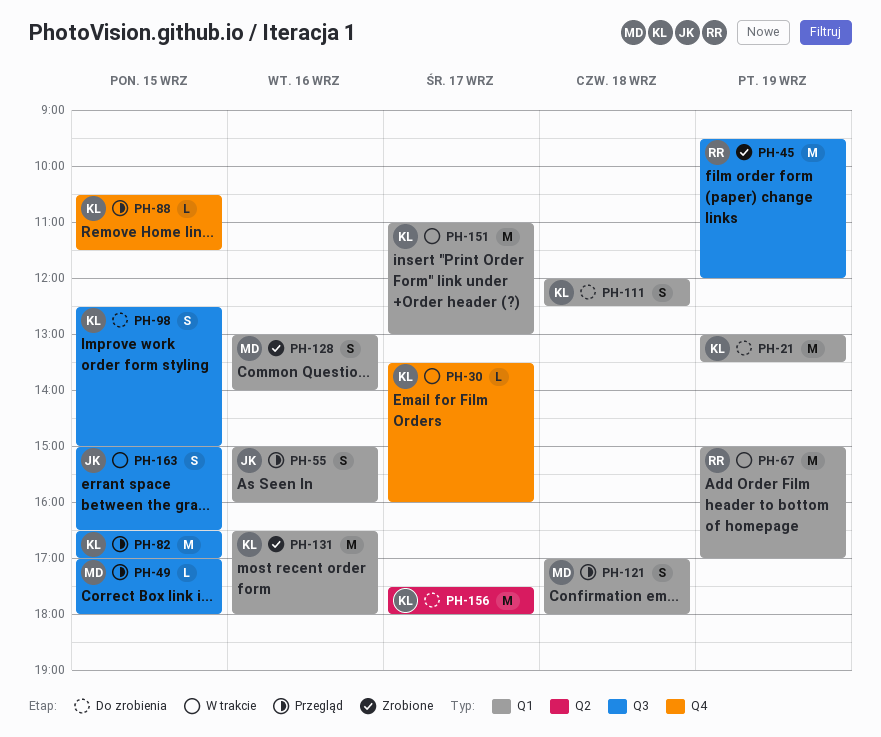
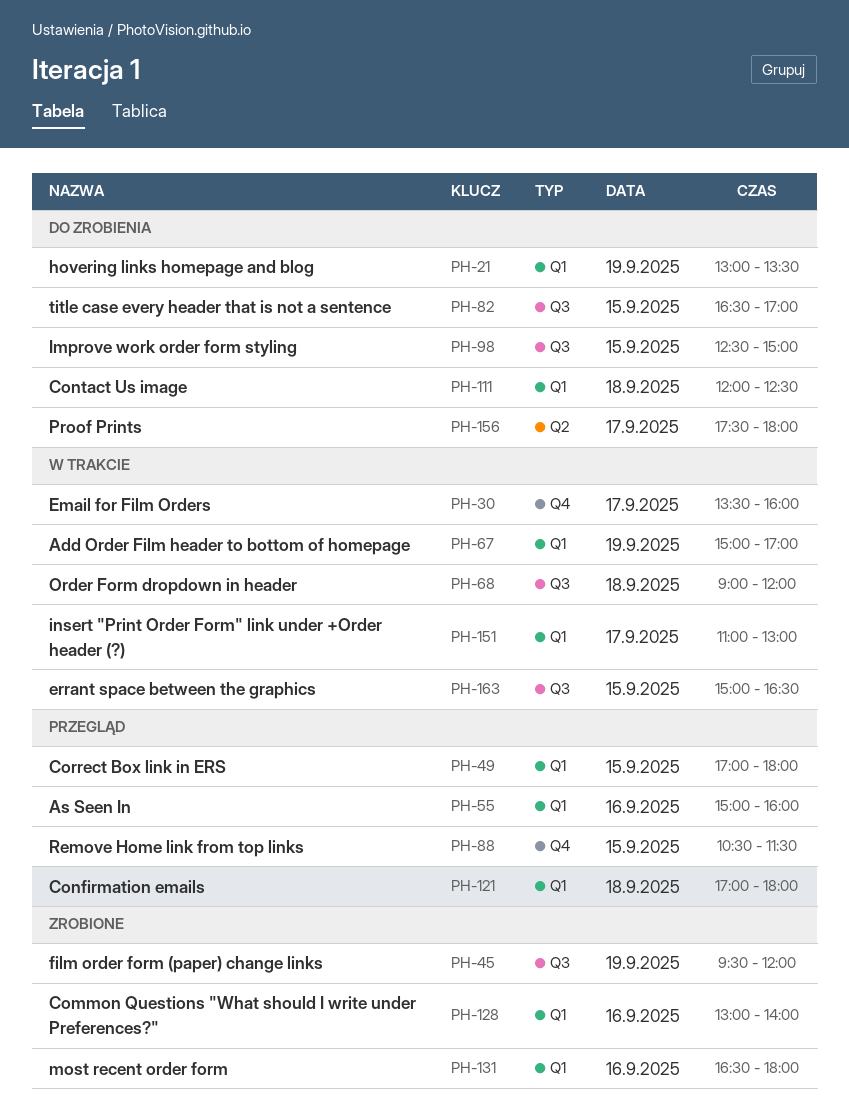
PH-49, label: Q3 -> Q1
PH-68: none -> present
PH-82, status: Przegląd -> Do zrobienia

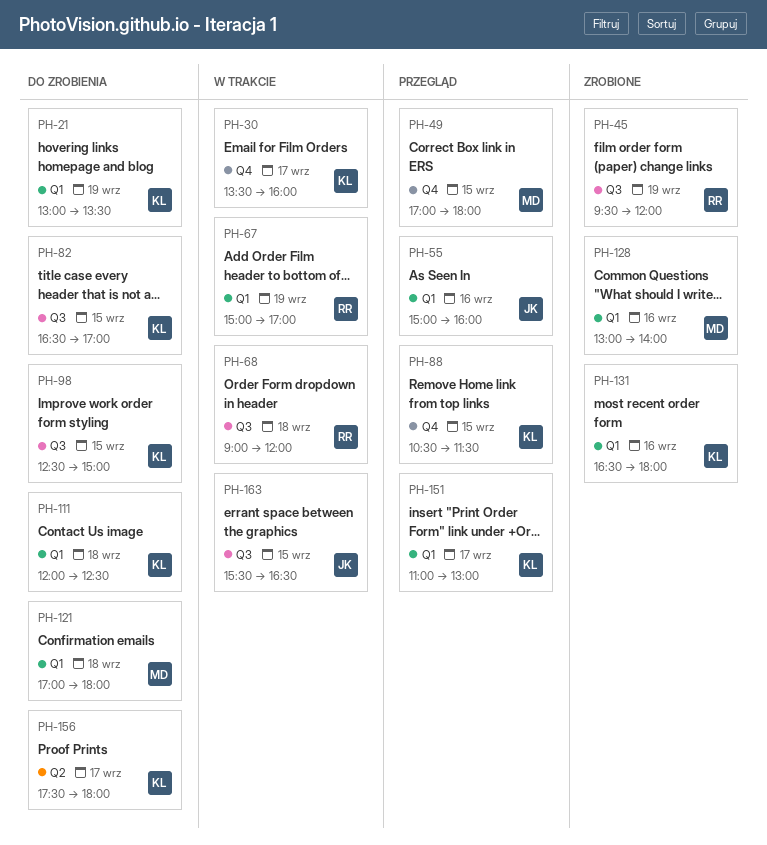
PH-49, label: Q1 -> Q4
PH-121, status: Przegląd -> Do zrobienia
PH-151, status: W trakcie -> Przegląd
PH-163, begins: 15:00 -> 15:30

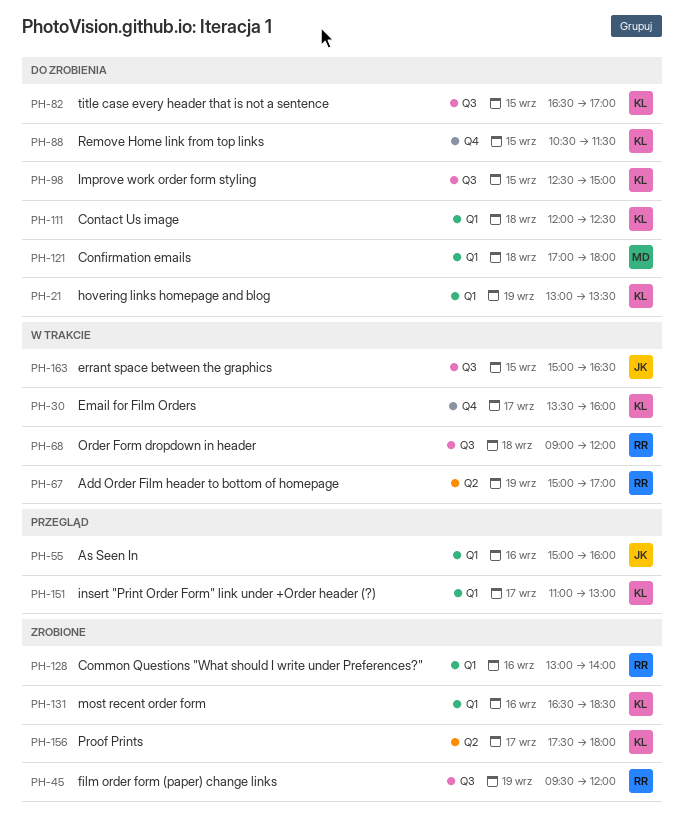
PH-49: present -> none
PH-67, label: Q1 -> Q2
PH-88, status: Przegląd -> Do zrobienia
PH-128, owner: MD -> RR
PH-131, ends: 18:00 -> 18:30
PH-156, status: Do zrobienia -> Zrobione
PH-163, begins: 15:30 -> 15:00

